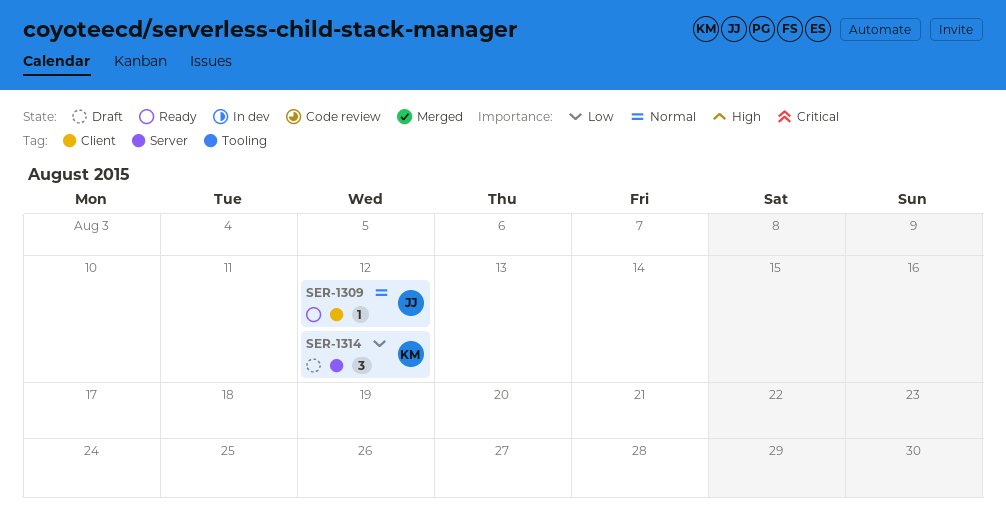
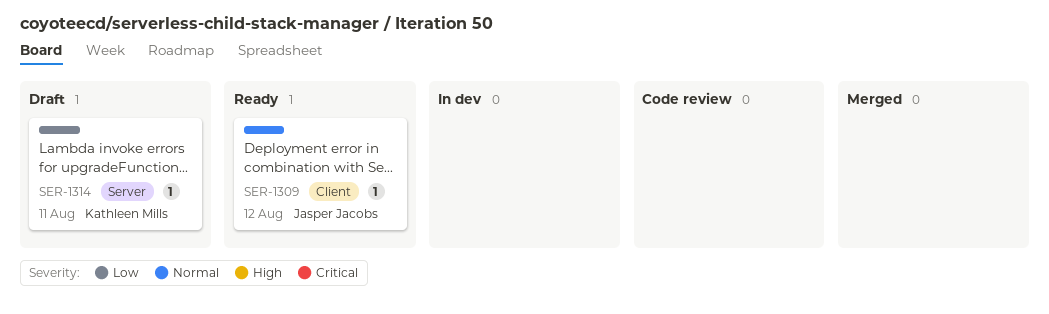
SER-1314, estimate: 3 -> 1
SER-1314, due: Aug 12 -> Aug 11

